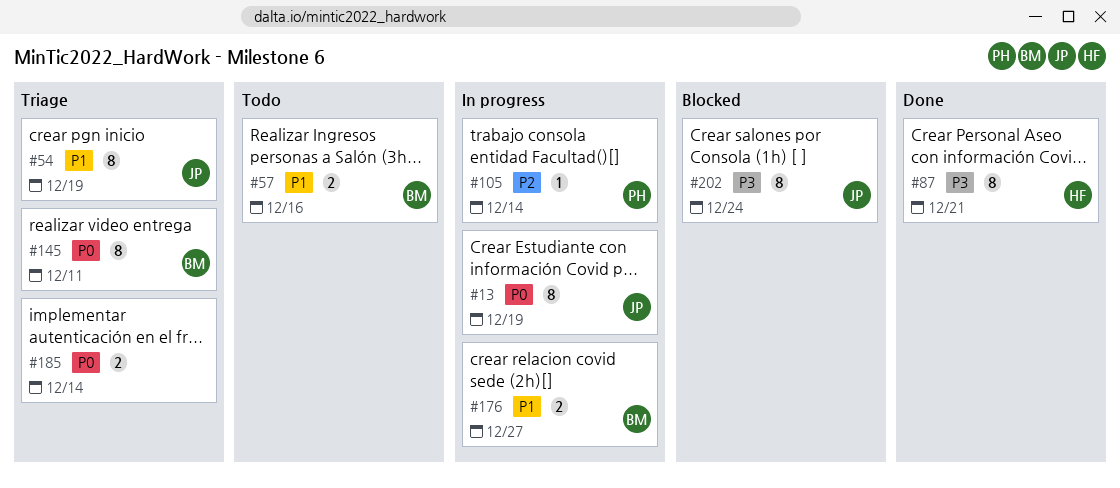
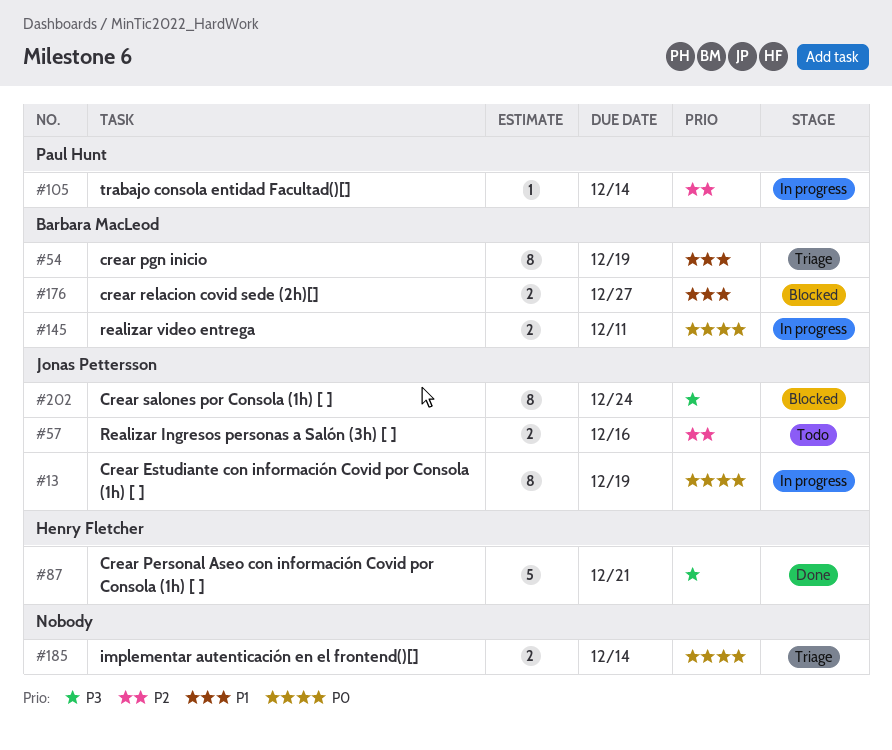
#54, owner: Jonas Pettersson -> Barbara MacLeod
#57, owner: Barbara MacLeod -> Jonas Pettersson
#57, priority: P1 -> P2
#87, estimate: 8 -> 5
#145, status: Triage -> In progress
#145, estimate: 8 -> 2
#176, status: In progress -> Blocked

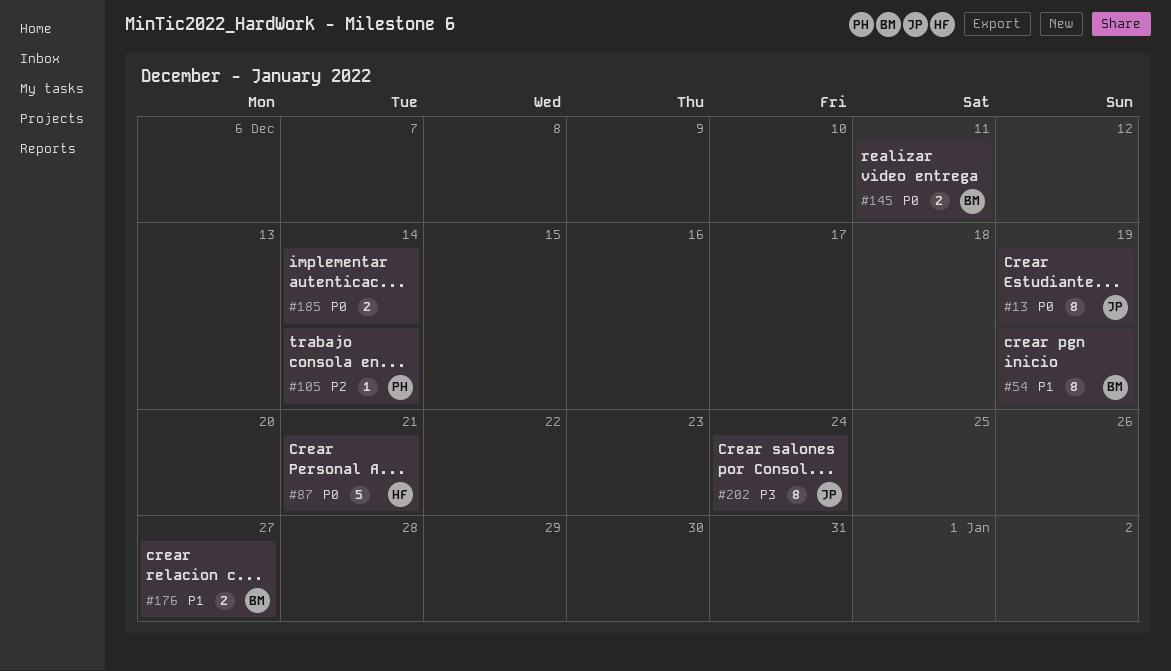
#57: present -> none
#87, priority: P3 -> P0

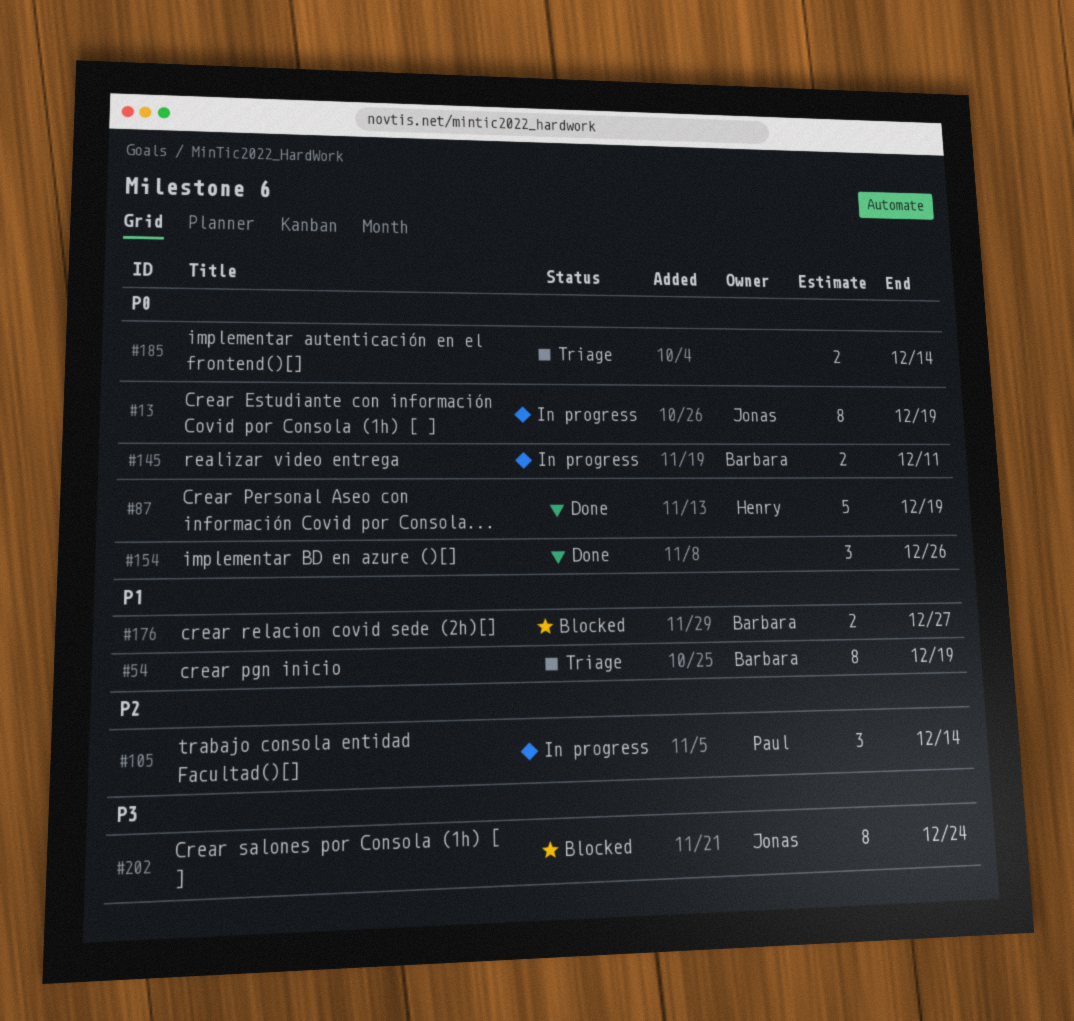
#87, due: Dec 21 -> Dec 19
#105, estimate: 1 -> 3
#154: none -> present

